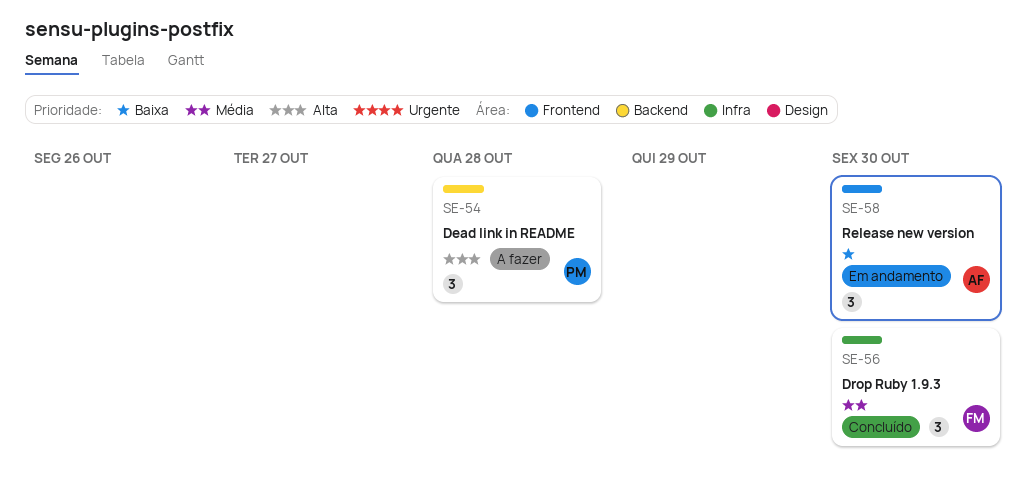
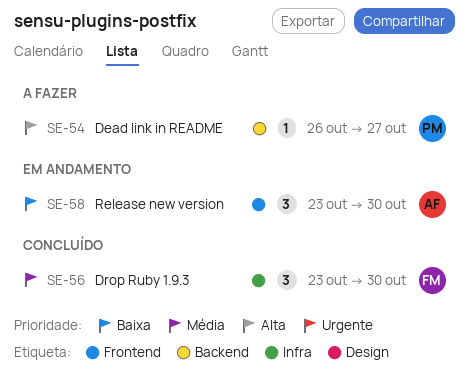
SE-54, estimate: 3 -> 1
SE-54, due: Oct 28 -> Oct 27

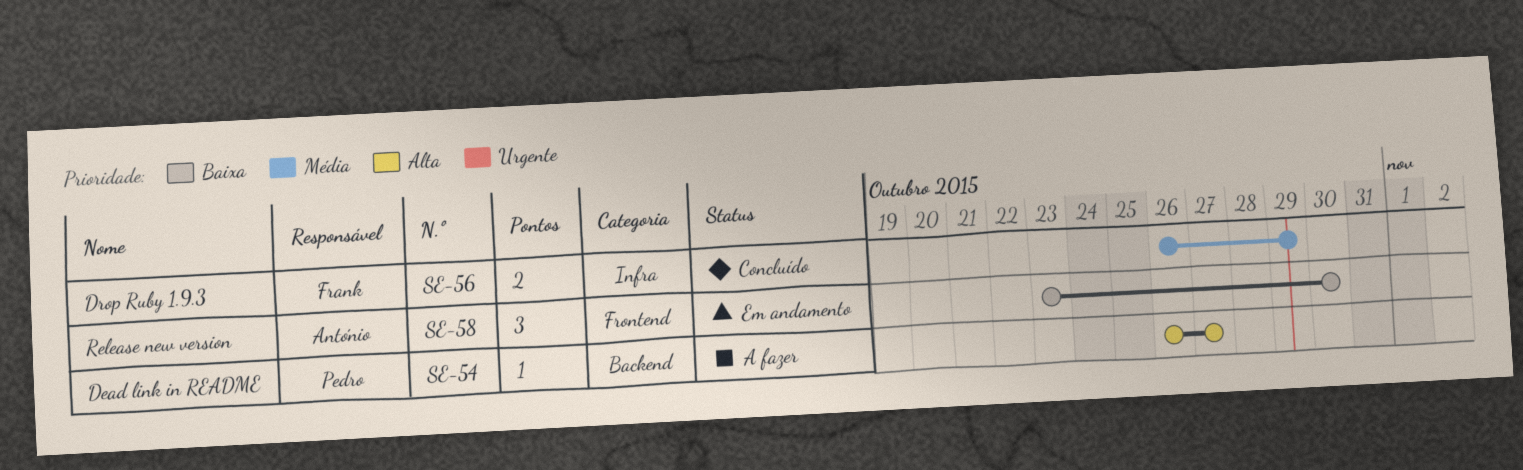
SE-56, estimate: 3 -> 2
SE-56, start: Oct 23 -> Oct 26
SE-56, due: Oct 30 -> Oct 29

